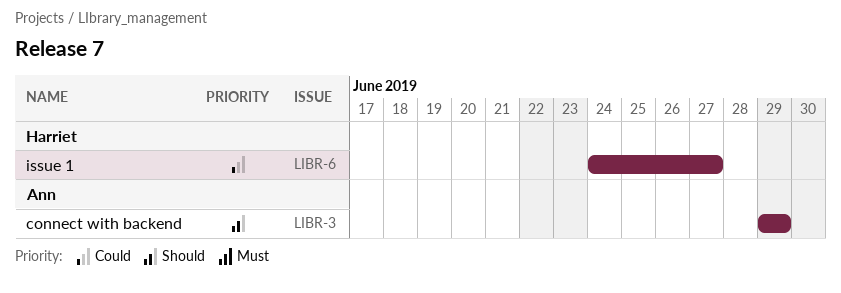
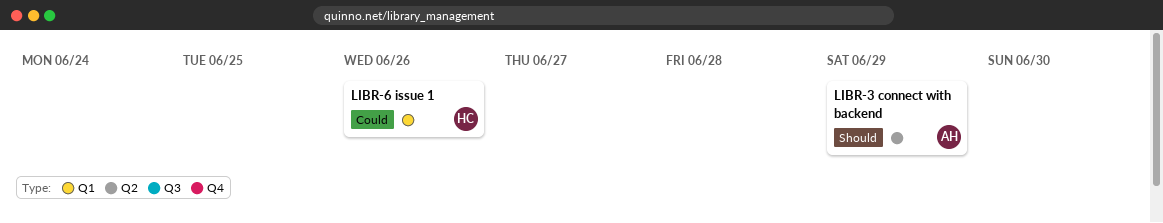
LIBR-6, due: Jun 27 -> Jun 26

